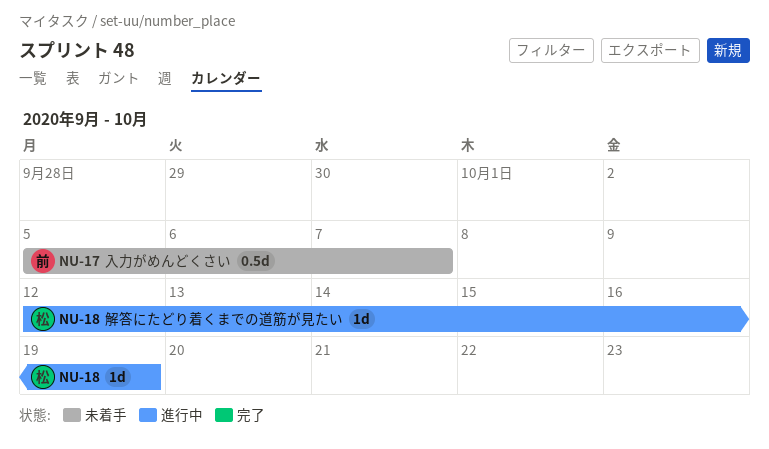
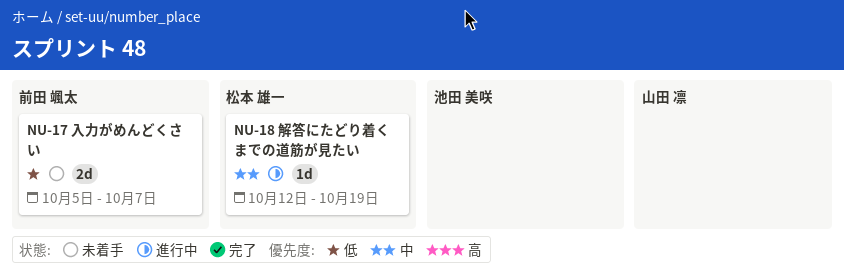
NU-17, estimate: 0.5d -> 2d

